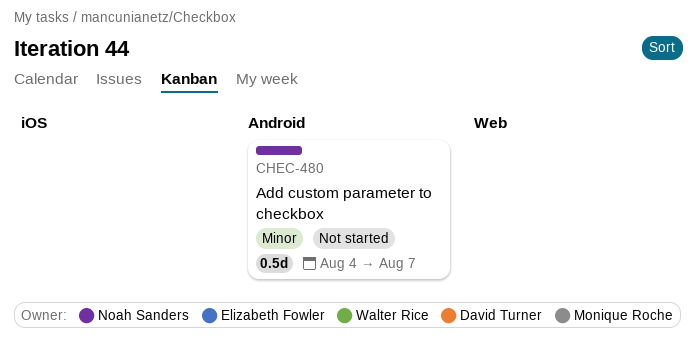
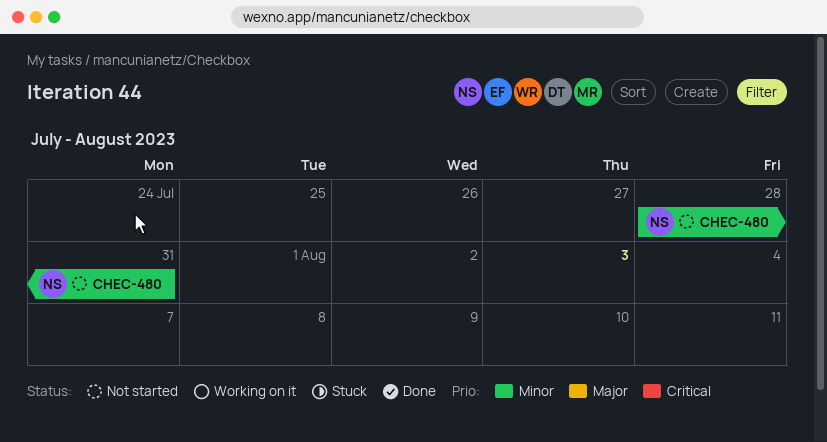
CHEC-480, start: Aug 4 -> Jul 28
CHEC-480, due: Aug 7 -> Jul 31

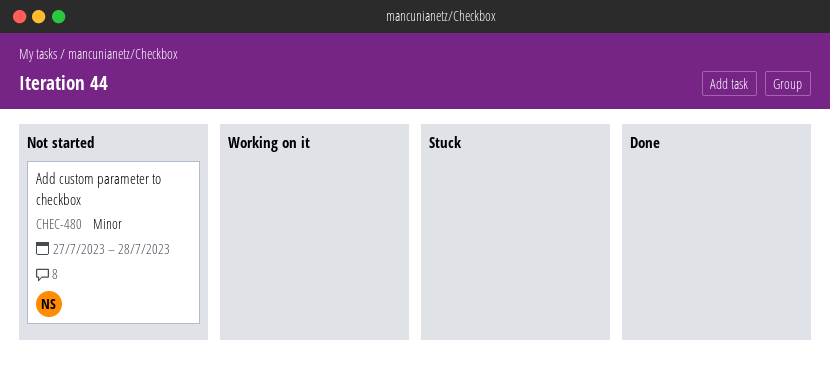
CHEC-480, start: Jul 28 -> Jul 27
CHEC-480, due: Jul 31 -> Jul 28

